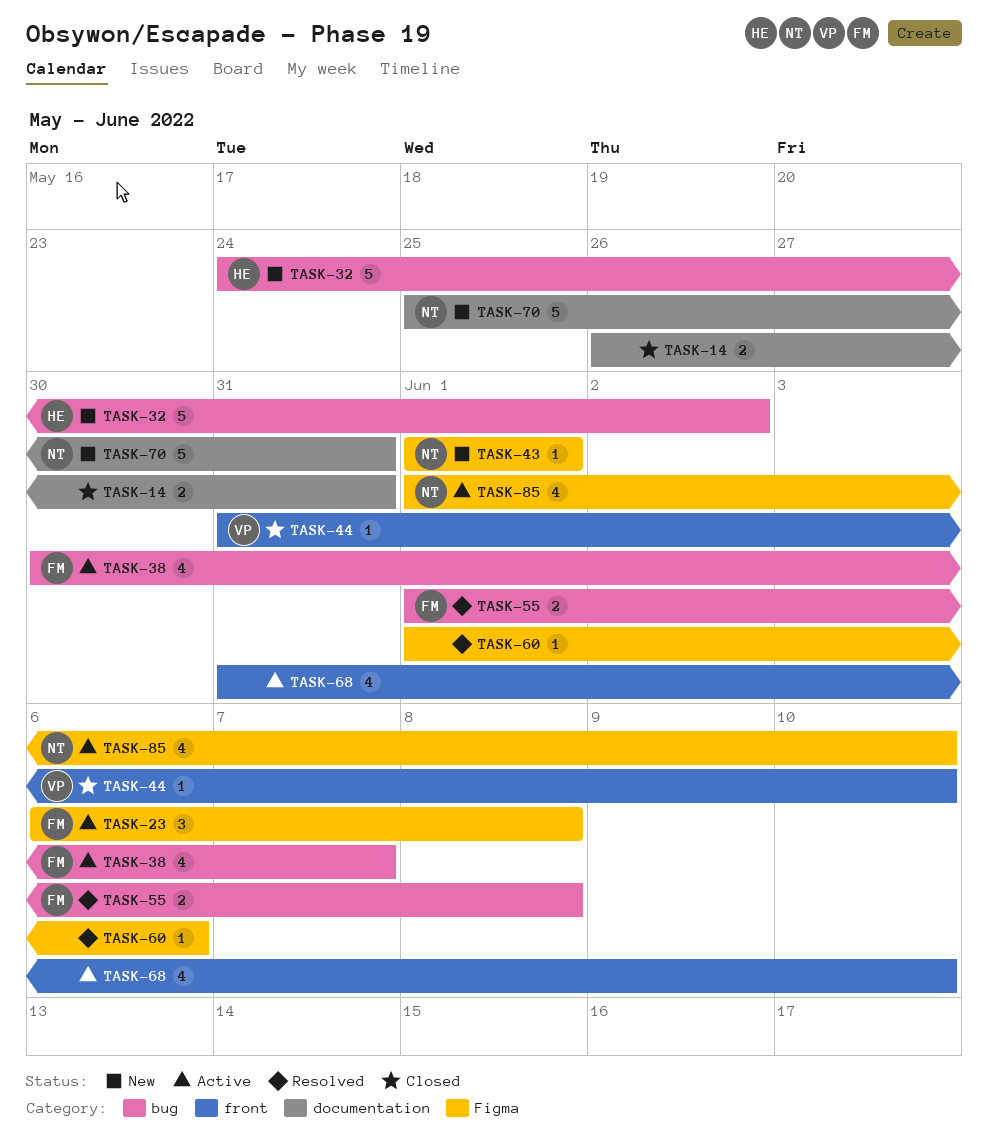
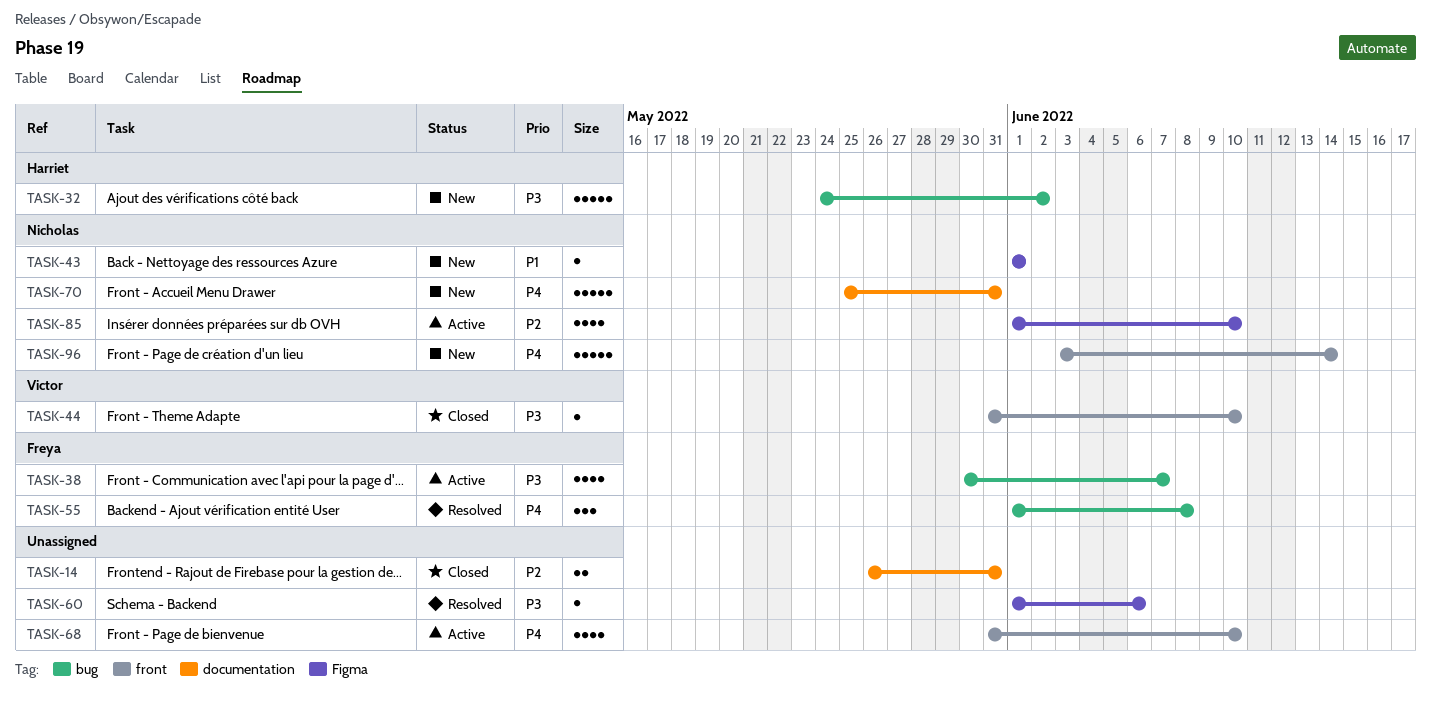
TASK-23: present -> none
TASK-55, estimate: 2 -> 3
TASK-96: none -> present

